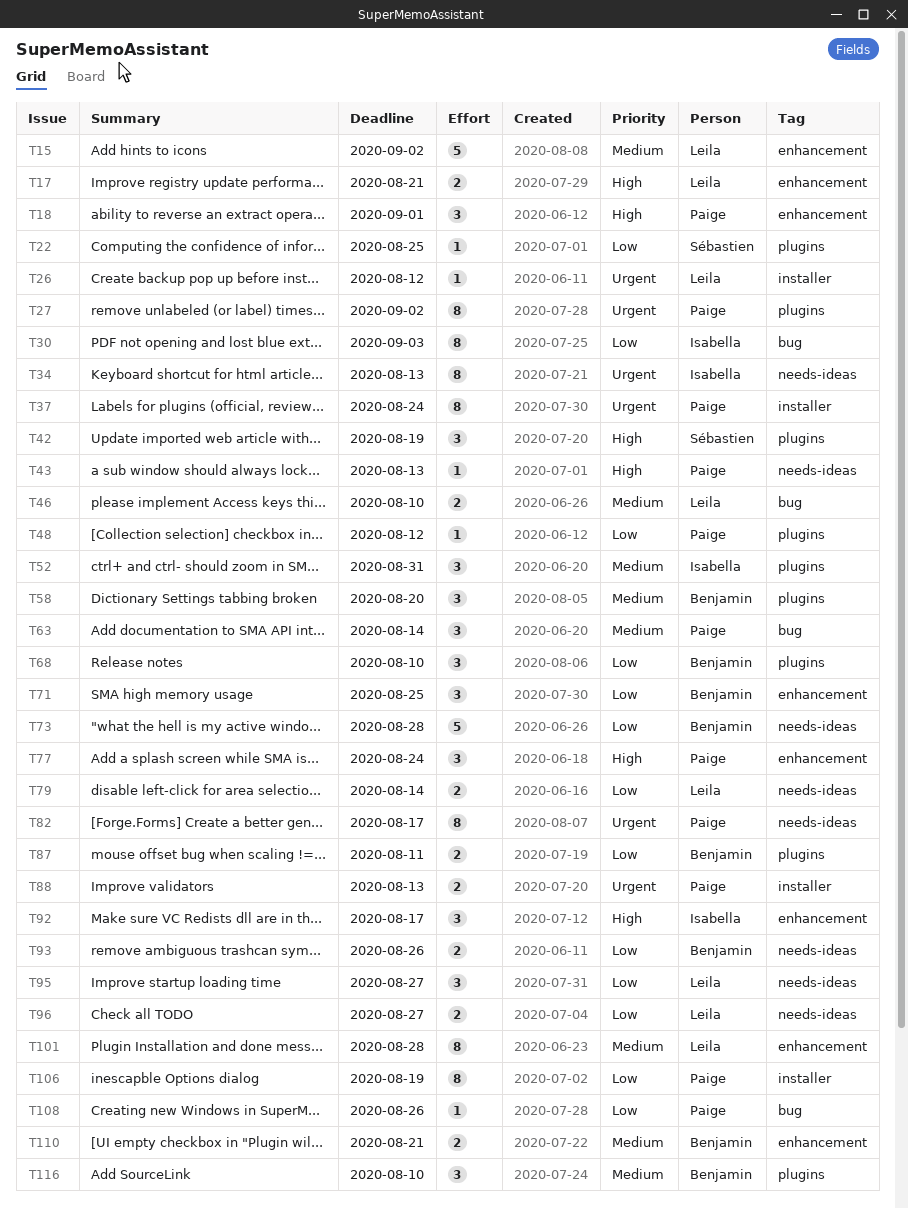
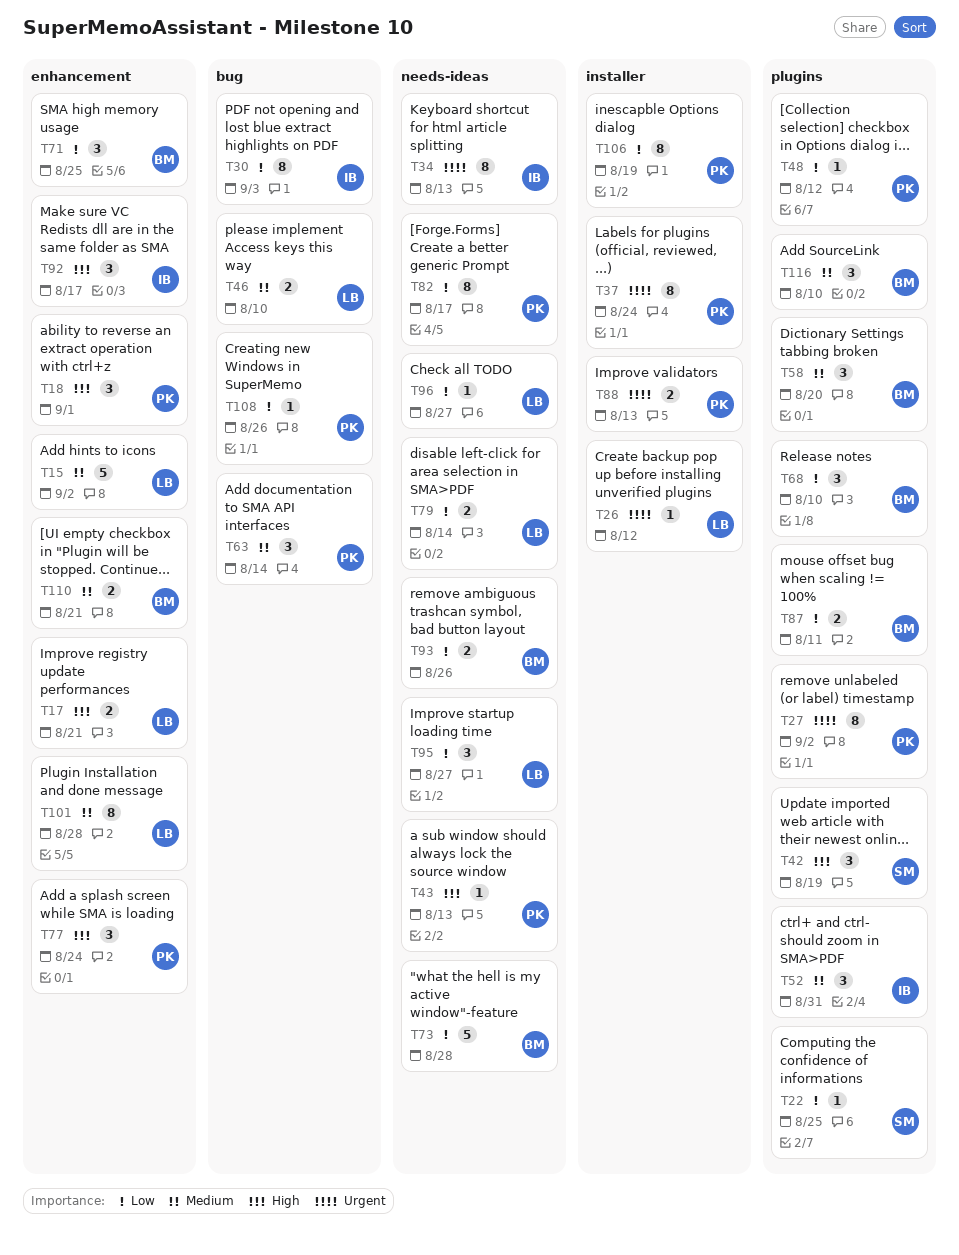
T82, priority: Urgent -> Low
T96, estimate: 2 -> 1

